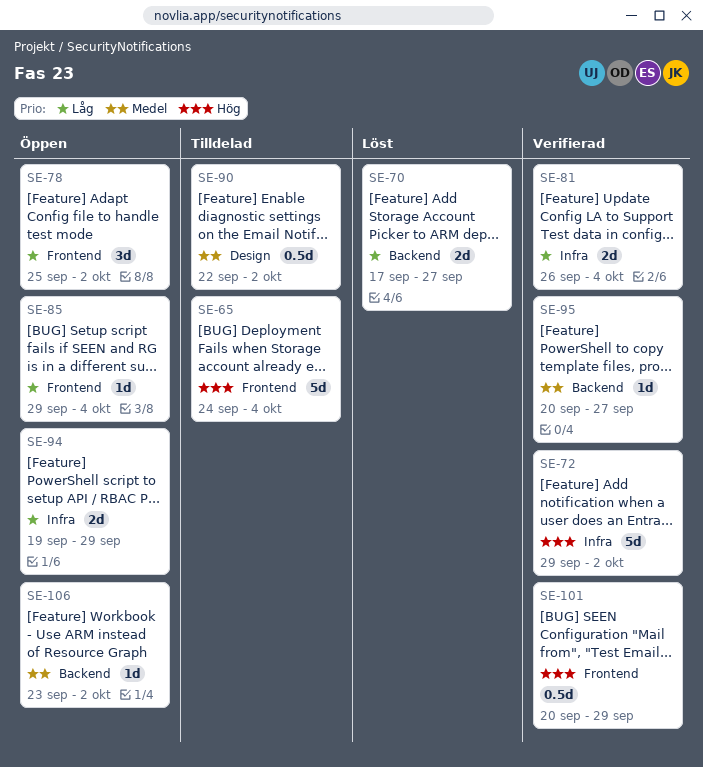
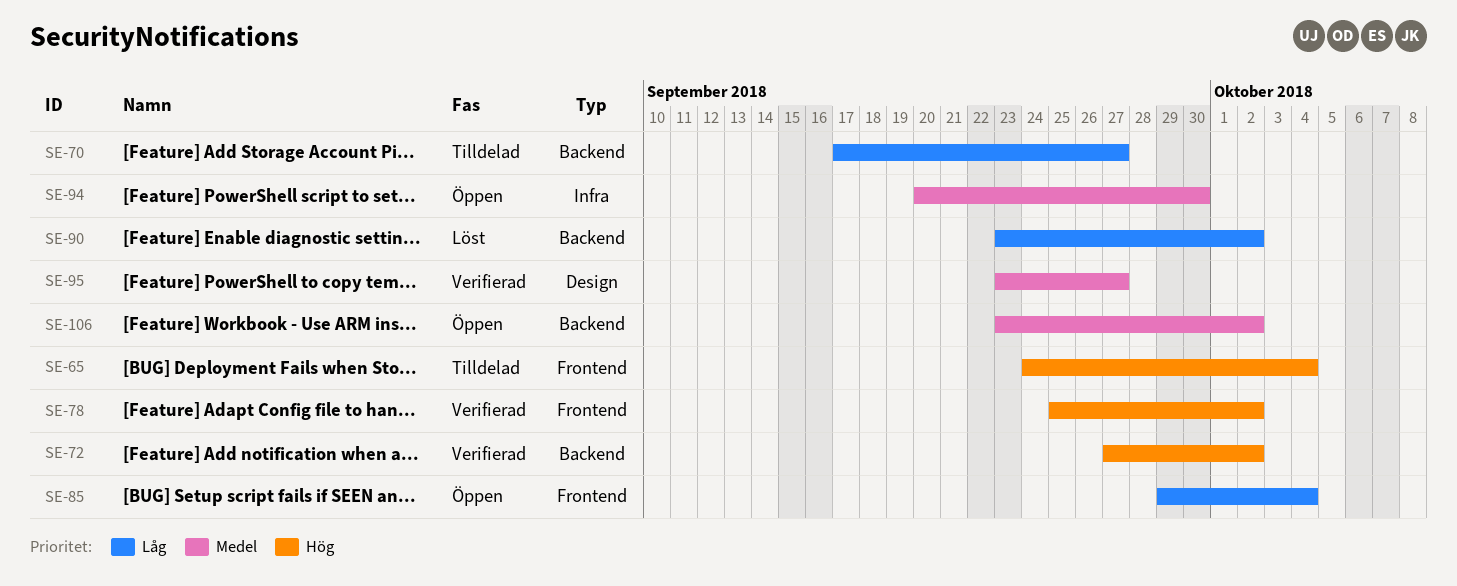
SE-70, status: Löst -> Tilldelad
SE-72, label: Infra -> Backend
SE-72, start: Sep 29 -> Sep 27
SE-78, status: Öppen -> Verifierad
SE-78, priority: Låg -> Hög
SE-81: present -> none
SE-90, status: Tilldelad -> Löst
SE-90, priority: Medel -> Låg
SE-90, label: Design -> Backend
SE-90, start: Sep 22 -> Sep 23
SE-94, priority: Låg -> Medel
SE-94, start: Sep 19 -> Sep 20
SE-94, due: Sep 29 -> Sep 30
SE-95, label: Backend -> Design
SE-95, start: Sep 20 -> Sep 23
SE-101: present -> none

